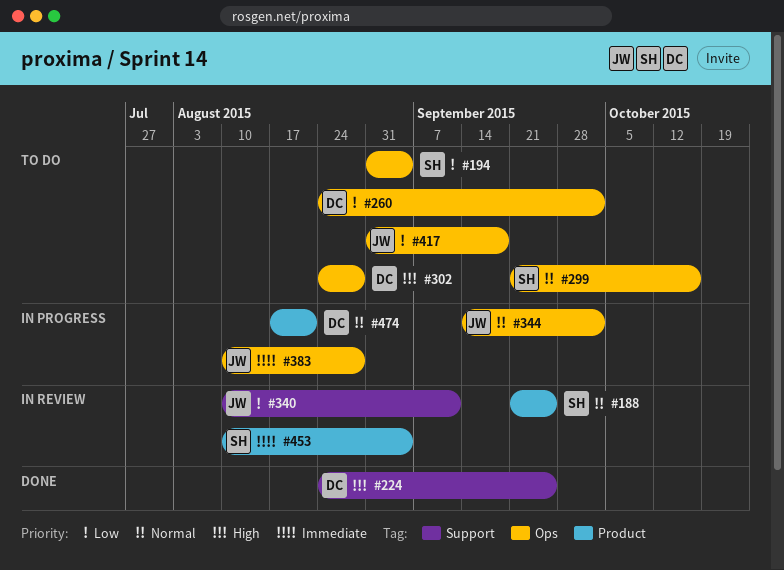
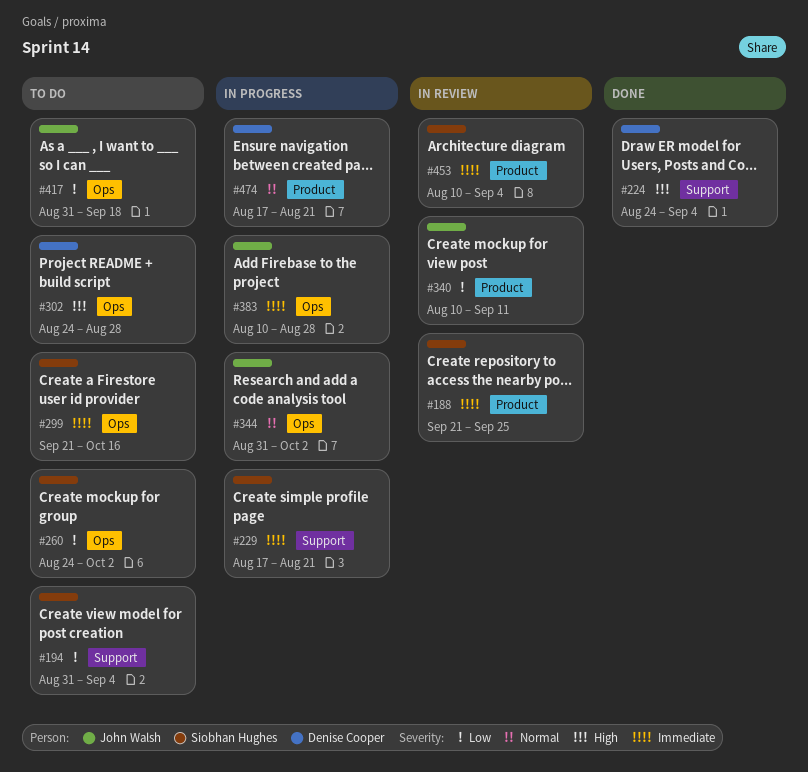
#188, priority: Normal -> Immediate
#194, label: Ops -> Support
#224, due: Sep 25 -> Sep 4
#229: none -> present
#260, owner: Denise Cooper -> Siobhan Hughes
#299, priority: Normal -> Immediate
#340, label: Support -> Product
#344, start: Sep 14 -> Aug 31

